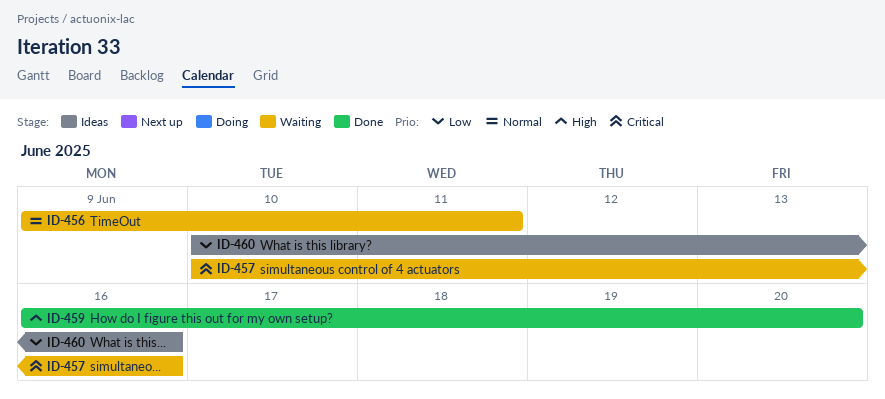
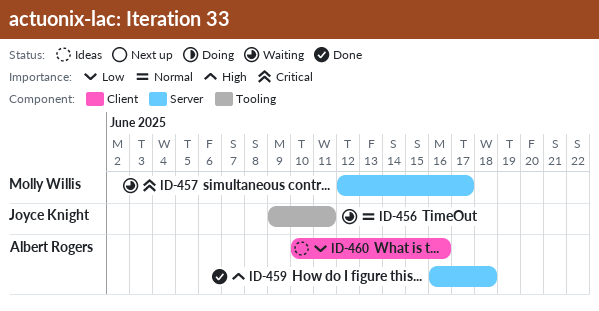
ID-457, start: Jun 10 -> Jun 12
ID-457, due: Jun 16 -> Jun 17
ID-459, due: Jun 20 -> Jun 18

